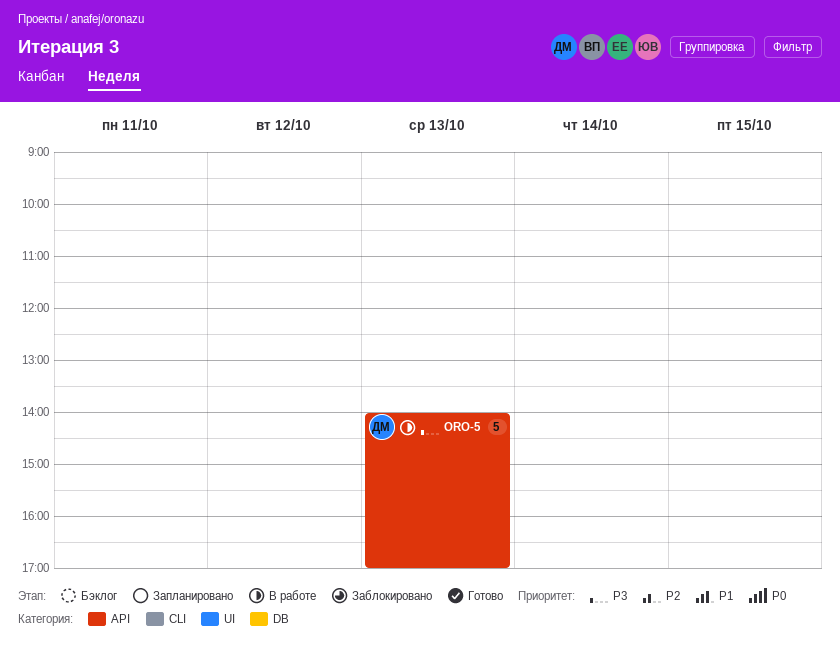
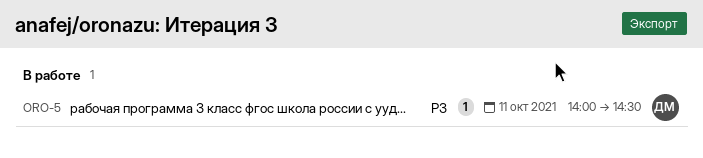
ORO-5, estimate: 5 -> 1
ORO-5, day: Oct 13 -> Oct 11
ORO-5, ends: 17:00 -> 14:30

